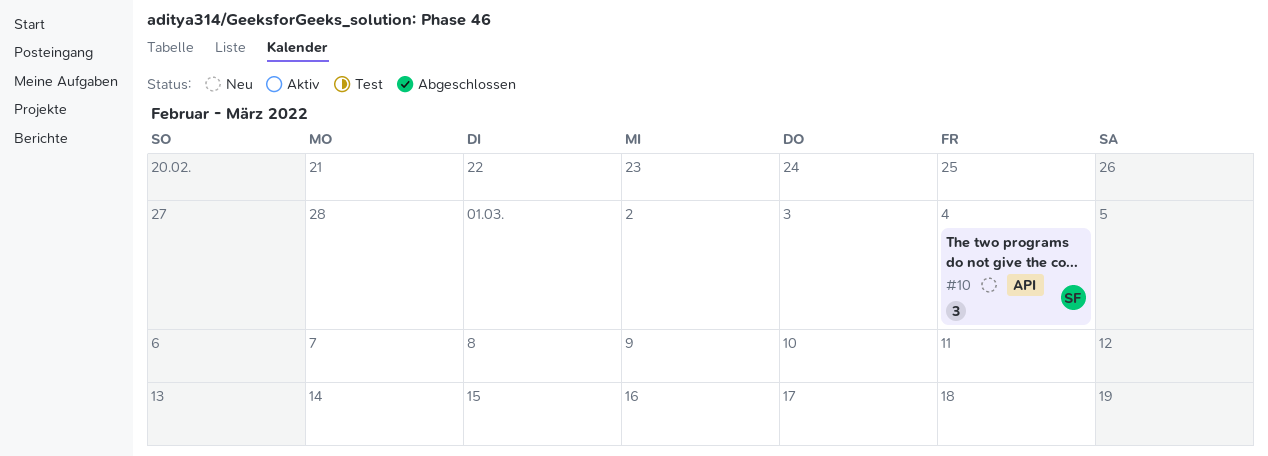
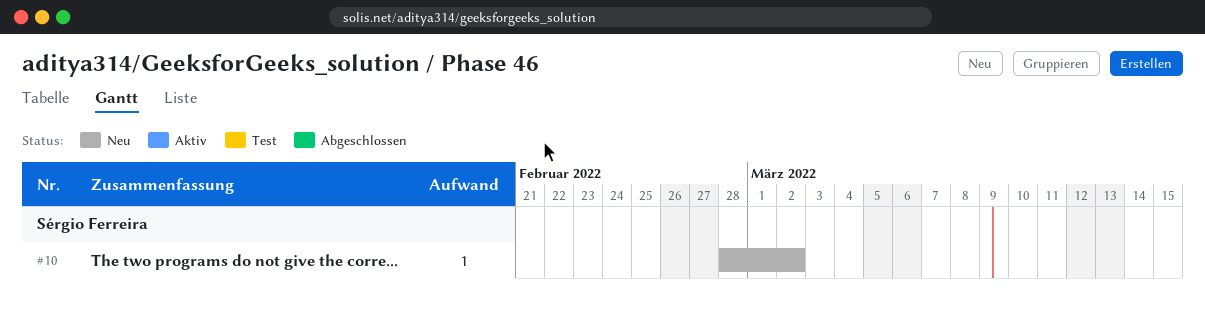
#10, estimate: 3 -> 1
#10, due: Mar 4 -> Mar 2

